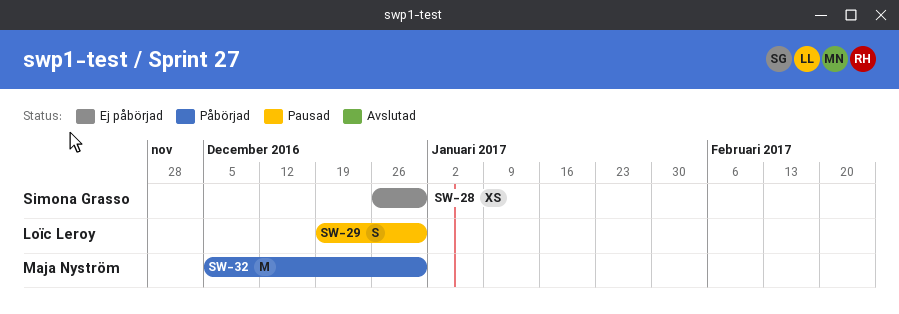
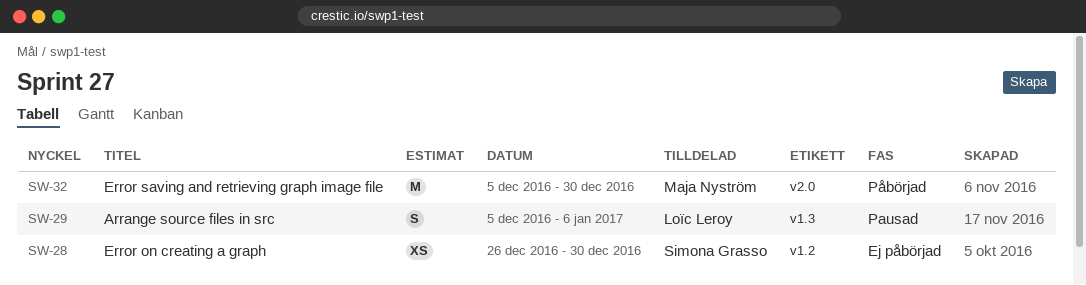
SW-29, start: Dec 19 -> Dec 5
SW-29, due: Dec 30 -> Jan 6

